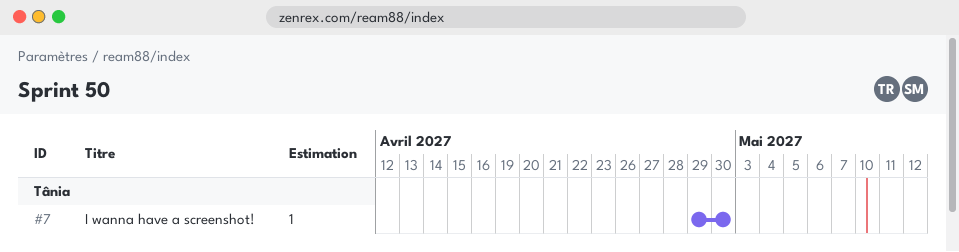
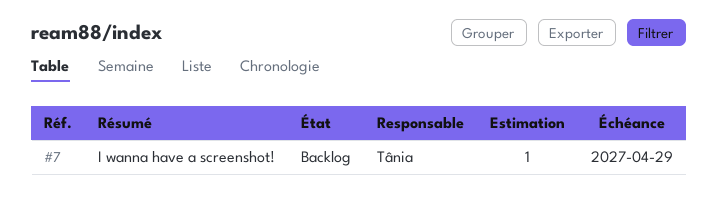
#7, due: Apr 30 -> Apr 29

